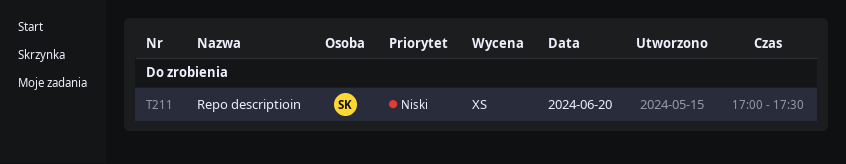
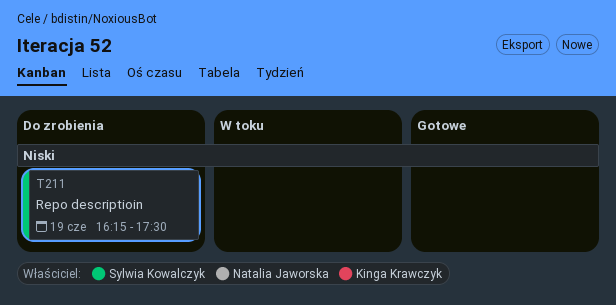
T211, day: Jun 20 -> Jun 19
T211, begins: 17:00 -> 16:15

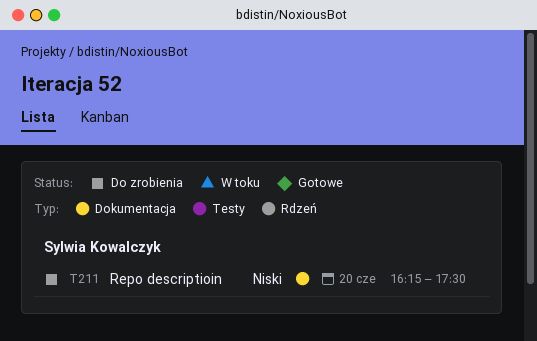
T211, day: Jun 19 -> Jun 20

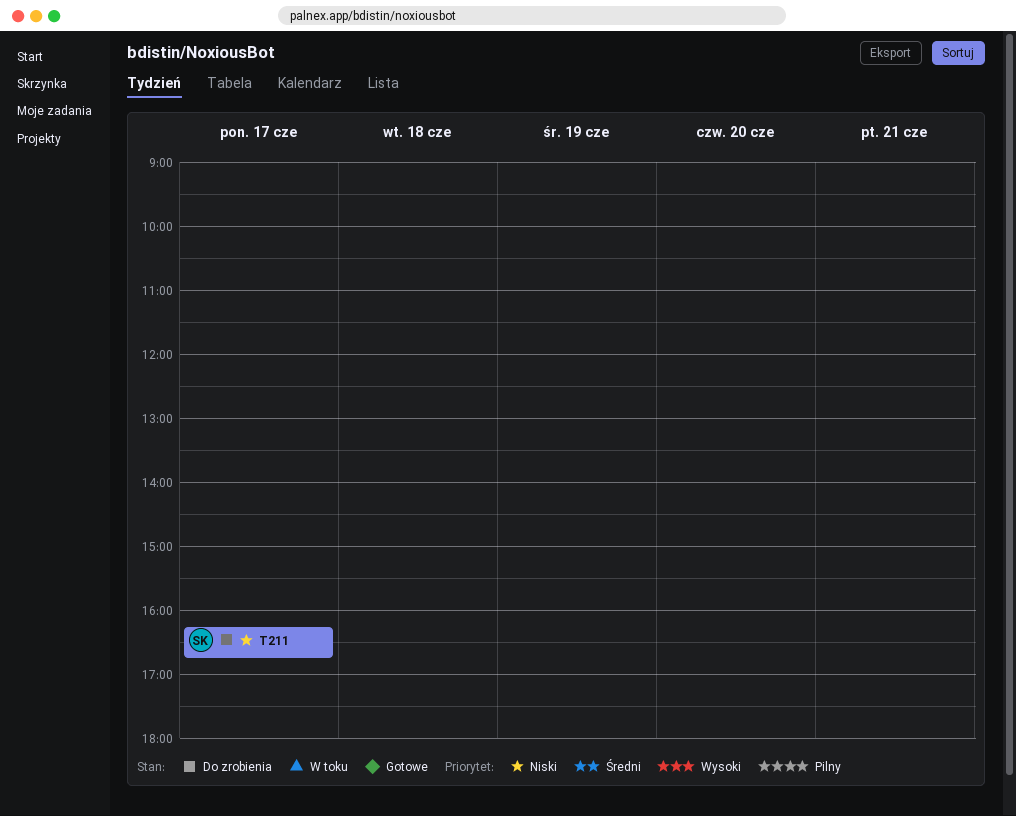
T211, day: Jun 20 -> Jun 17
T211, ends: 17:30 -> 16:45

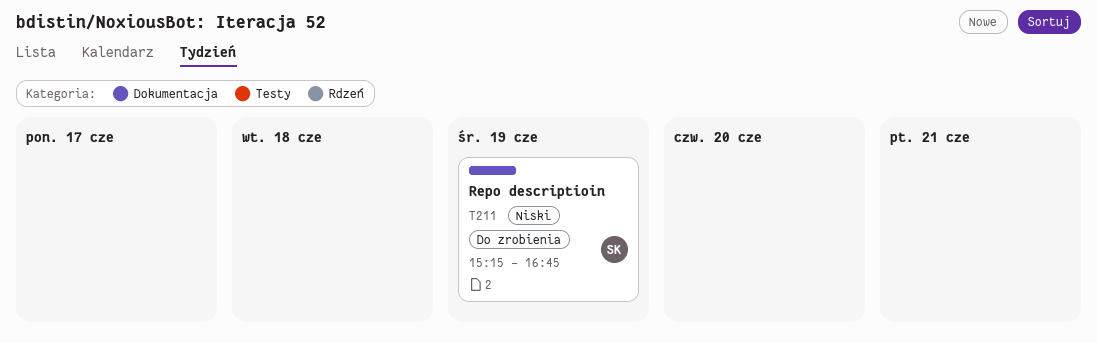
T211, day: Jun 17 -> Jun 19
T211, begins: 16:15 -> 15:15

